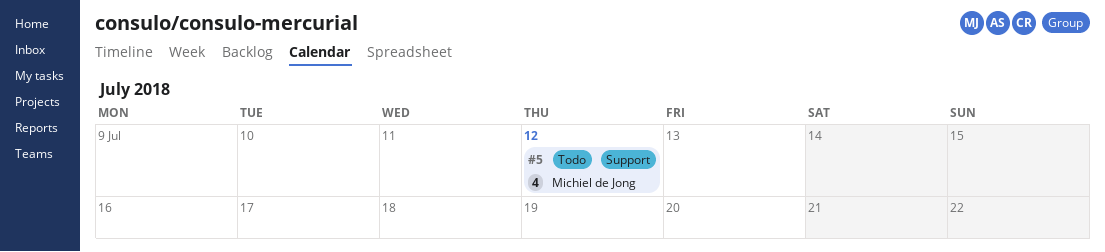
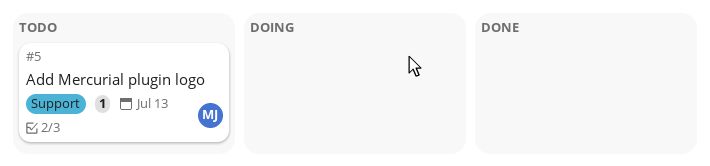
#5, estimate: 4 -> 1
#5, due: Jul 12 -> Jul 13

